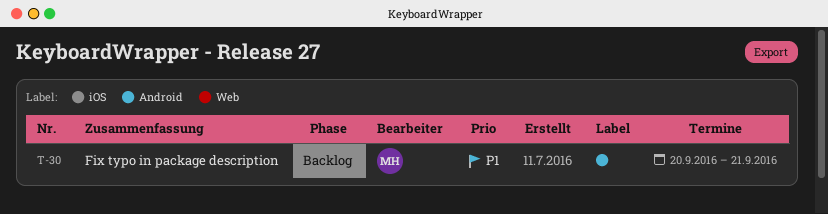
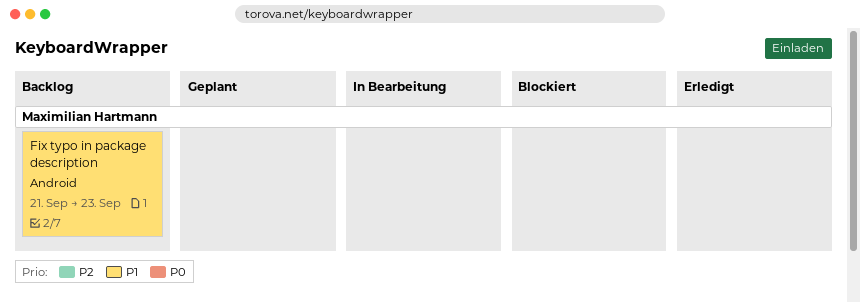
Fix typo in package description, start: Sep 20 -> Sep 21
Fix typo in package description, due: Sep 21 -> Sep 23

